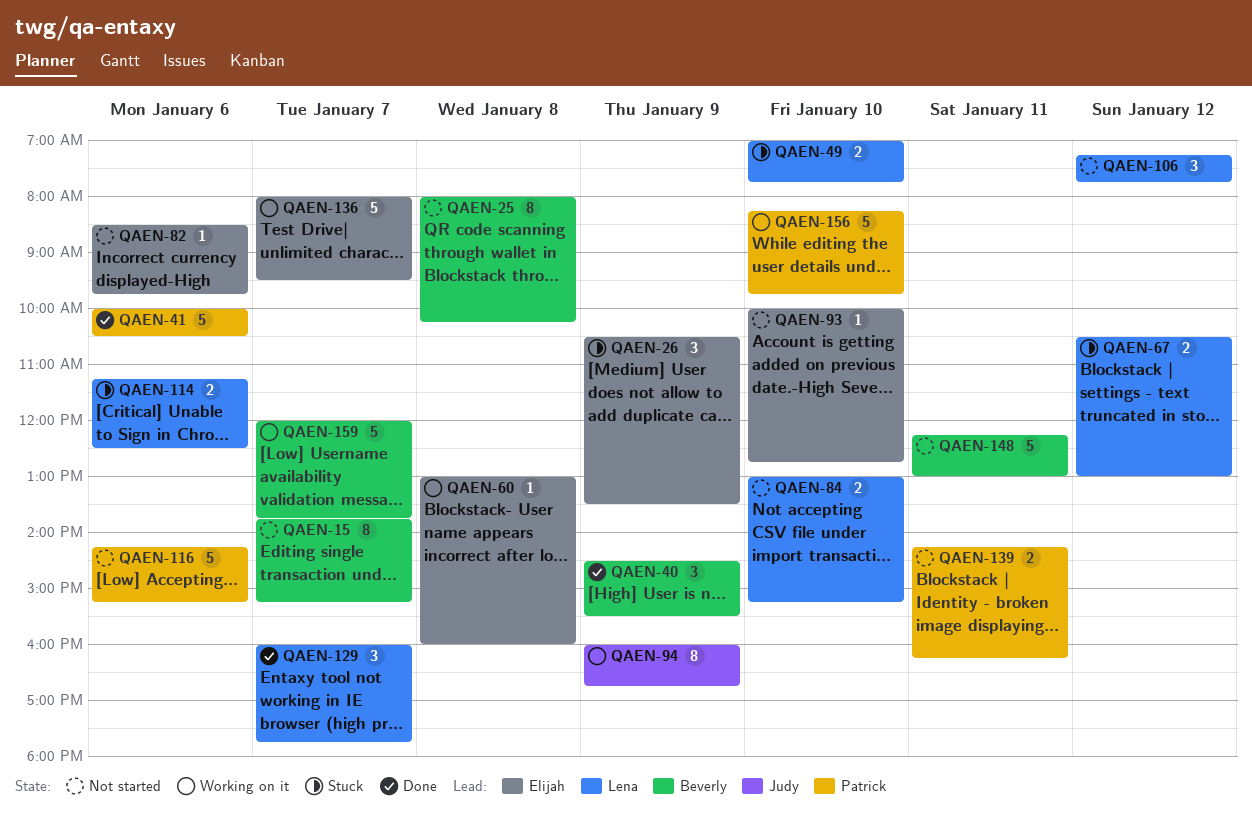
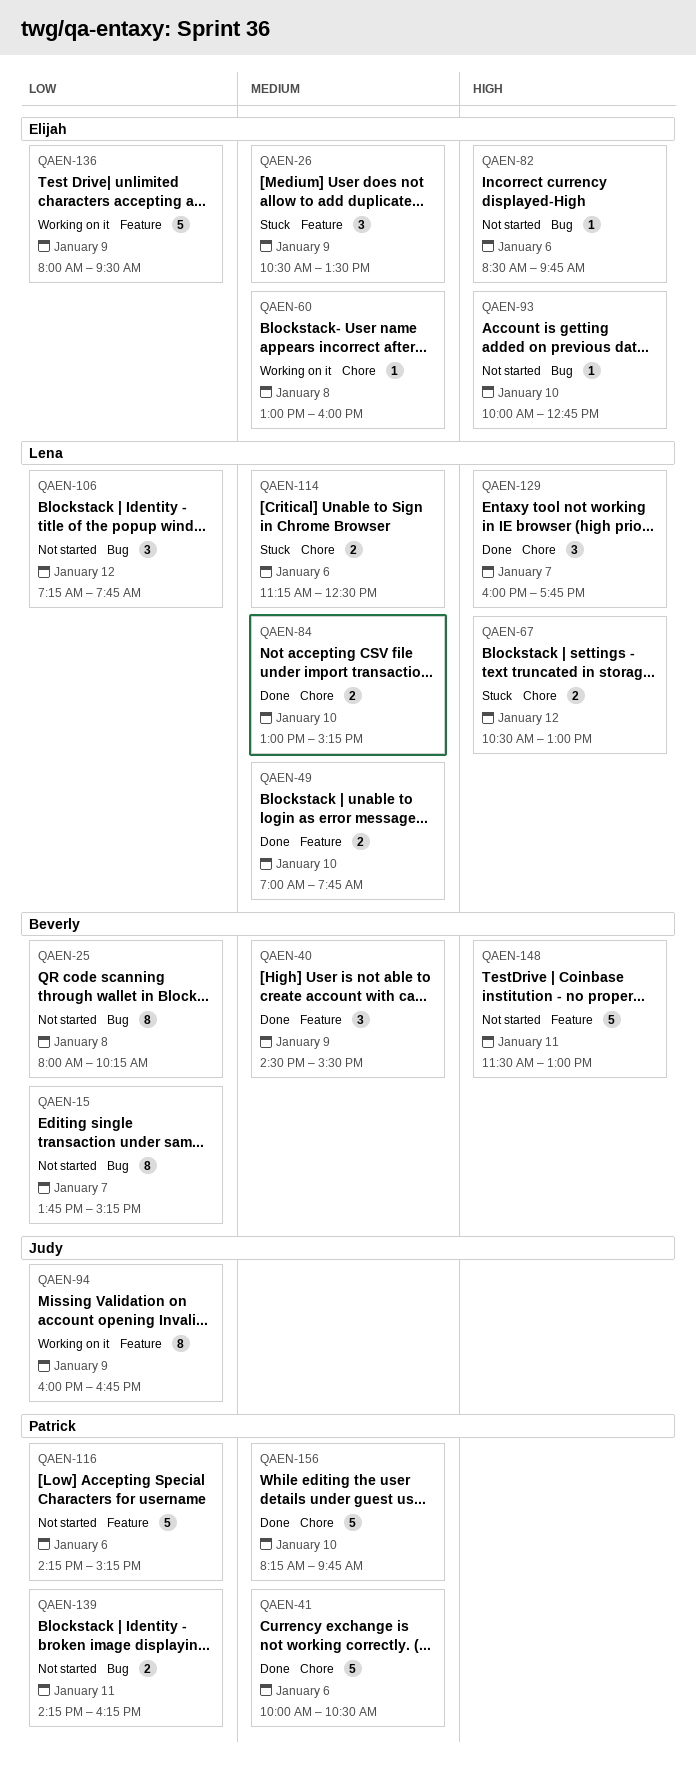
QAEN-49, status: Stuck -> Done
QAEN-84, status: Not started -> Done
QAEN-136, day: Jan 7 -> Jan 9
QAEN-148, begins: 12:15 -> 11:30
QAEN-156, status: Working on it -> Done
QAEN-159: present -> none

